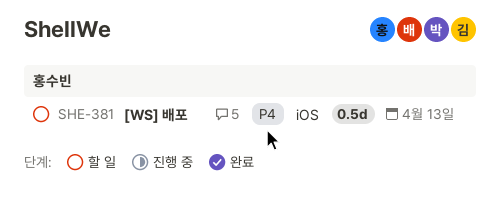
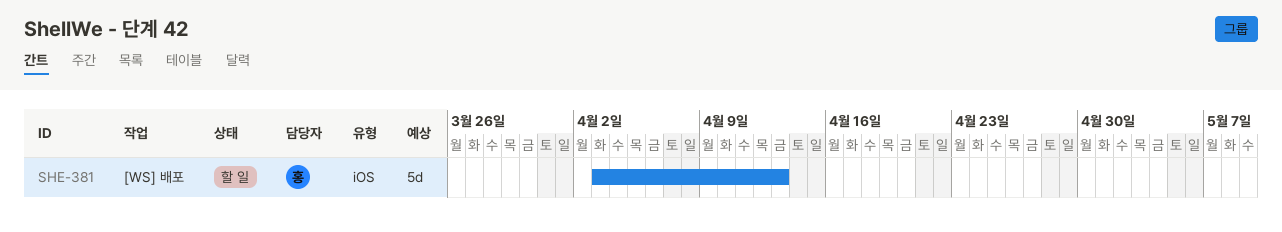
SHE-381, estimate: 0.5d -> 5d

